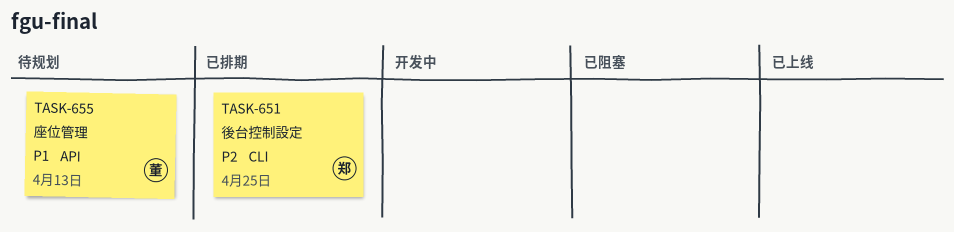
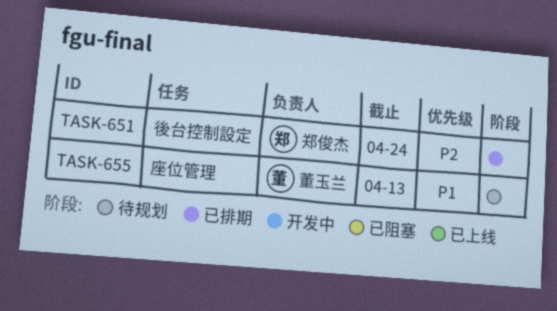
TASK-651, due: Apr 25 -> Apr 24

